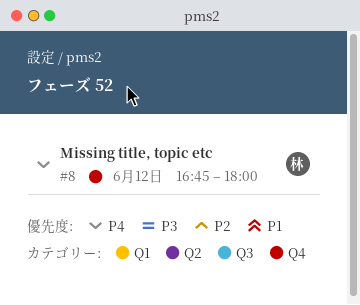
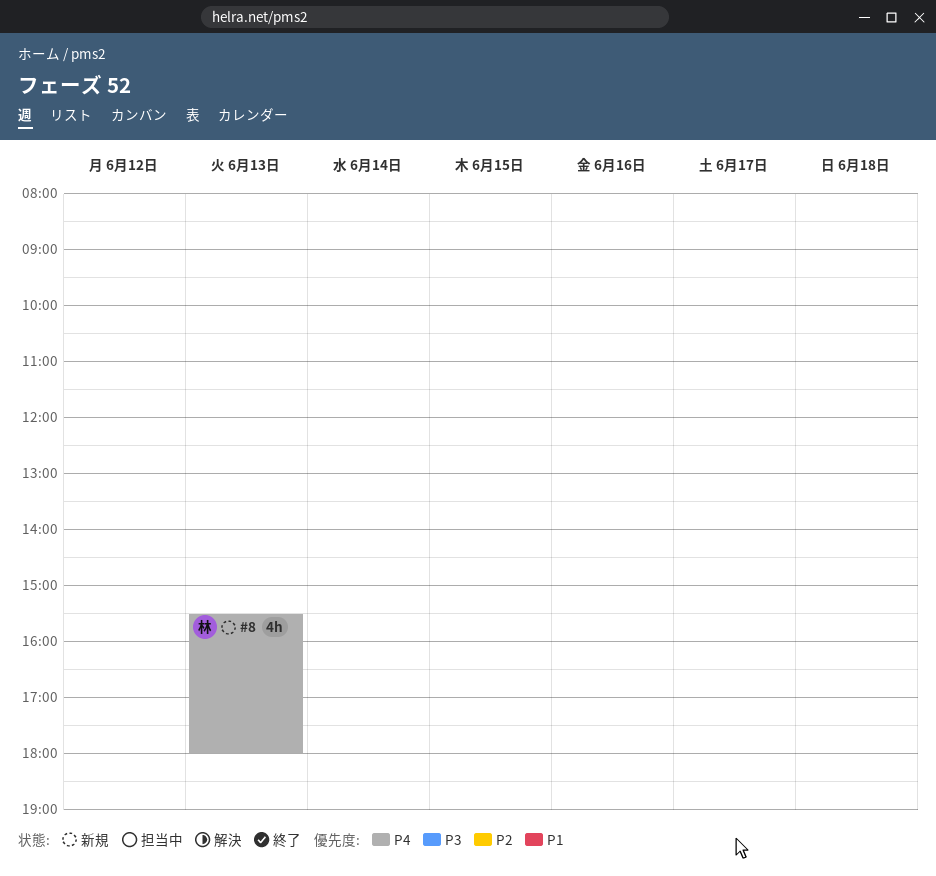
#8, day: Jun 12 -> Jun 13
#8, begins: 16:45 -> 15:30

